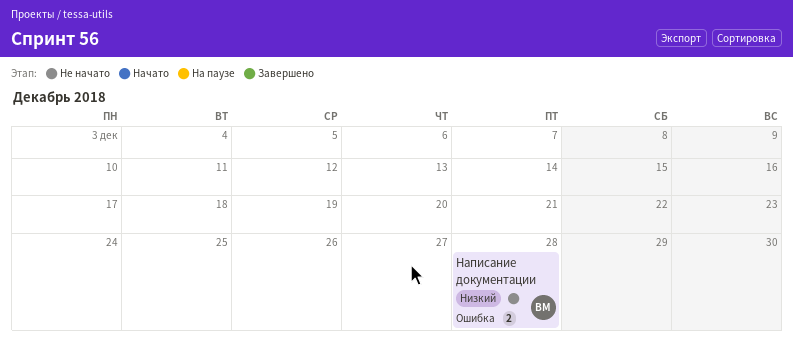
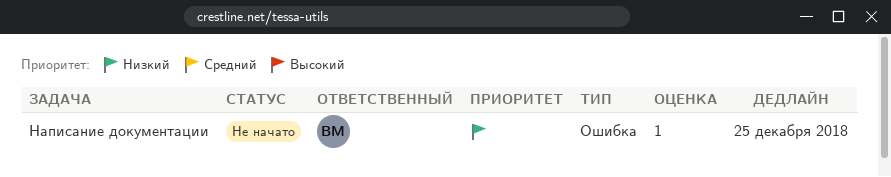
Написание документации, estimate: 2 -> 1
Написание документации, due: Dec 28 -> Dec 25

